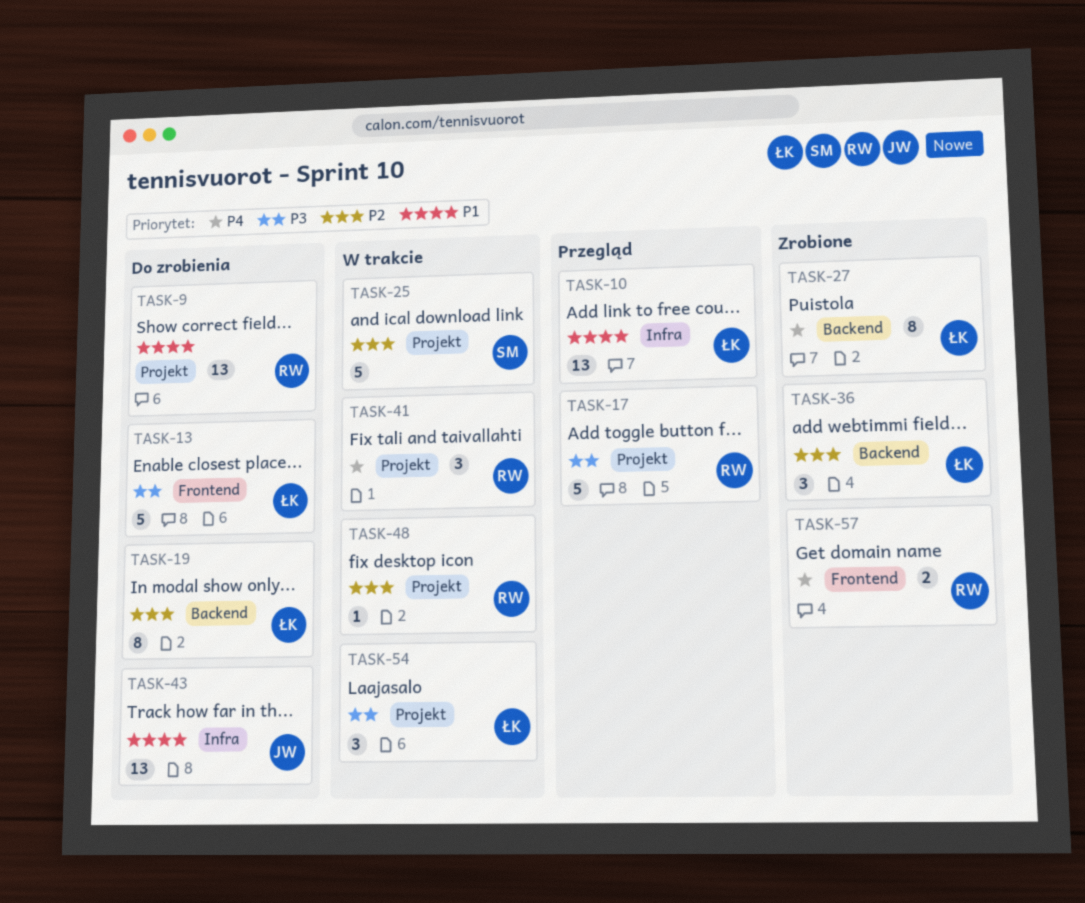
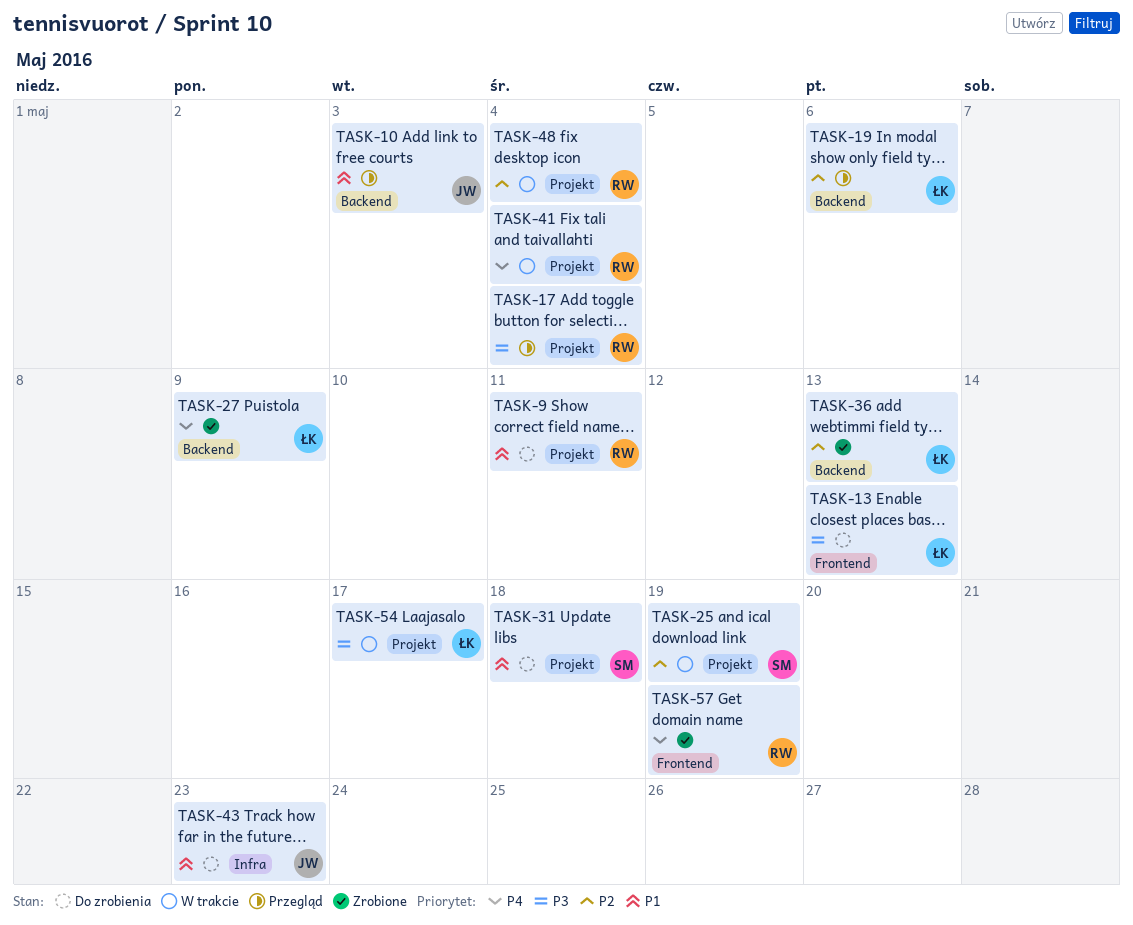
TASK-10, owner: ŁK -> JW
TASK-10, label: Infra -> Backend
TASK-19, status: Do zrobienia -> Przegląd
TASK-31: none -> present

